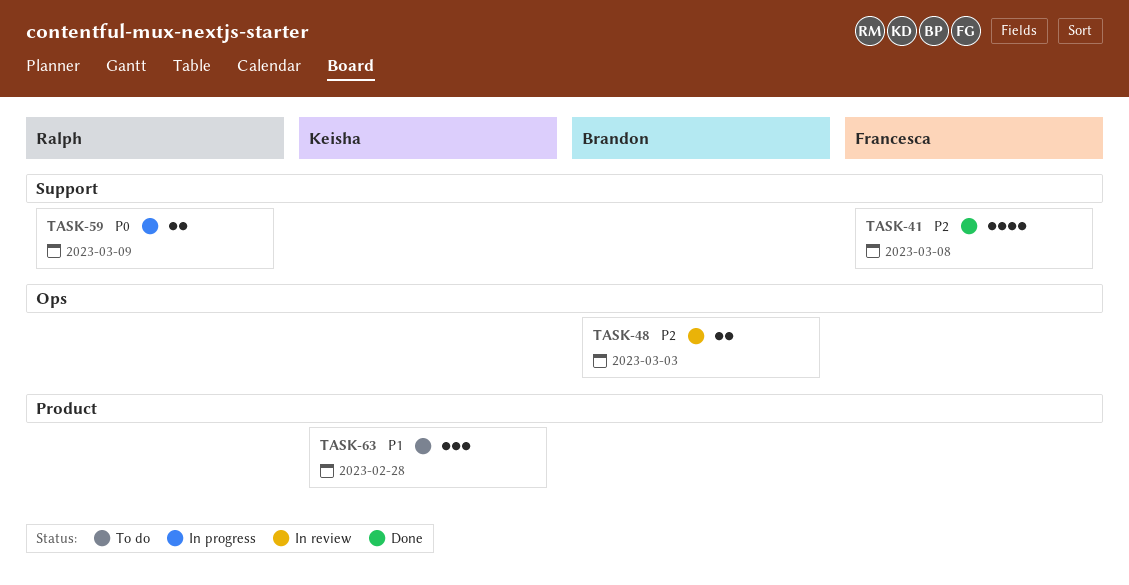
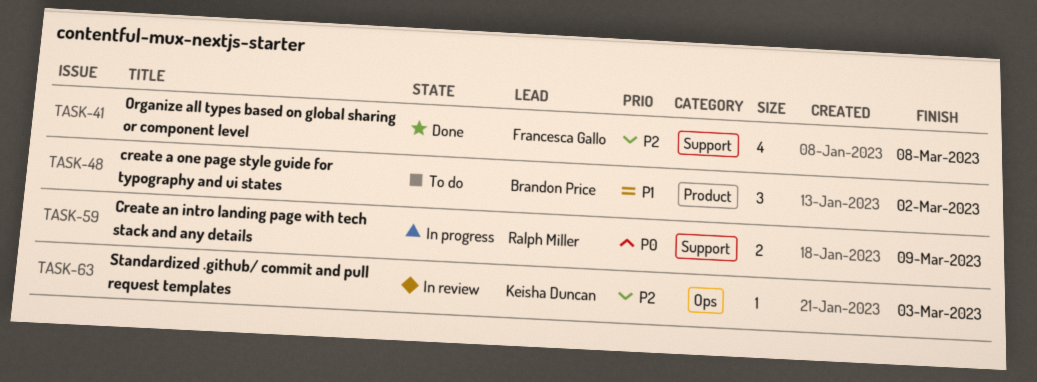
TASK-48, status: In review -> To do
TASK-48, priority: P2 -> P1
TASK-48, label: Ops -> Product
TASK-48, estimate: 2 -> 3
TASK-48, due: Mar 3 -> Mar 2
TASK-63, status: To do -> In review
TASK-63, priority: P1 -> P2
TASK-63, label: Product -> Ops
TASK-63, estimate: 3 -> 1
TASK-63, due: Feb 28 -> Mar 3

